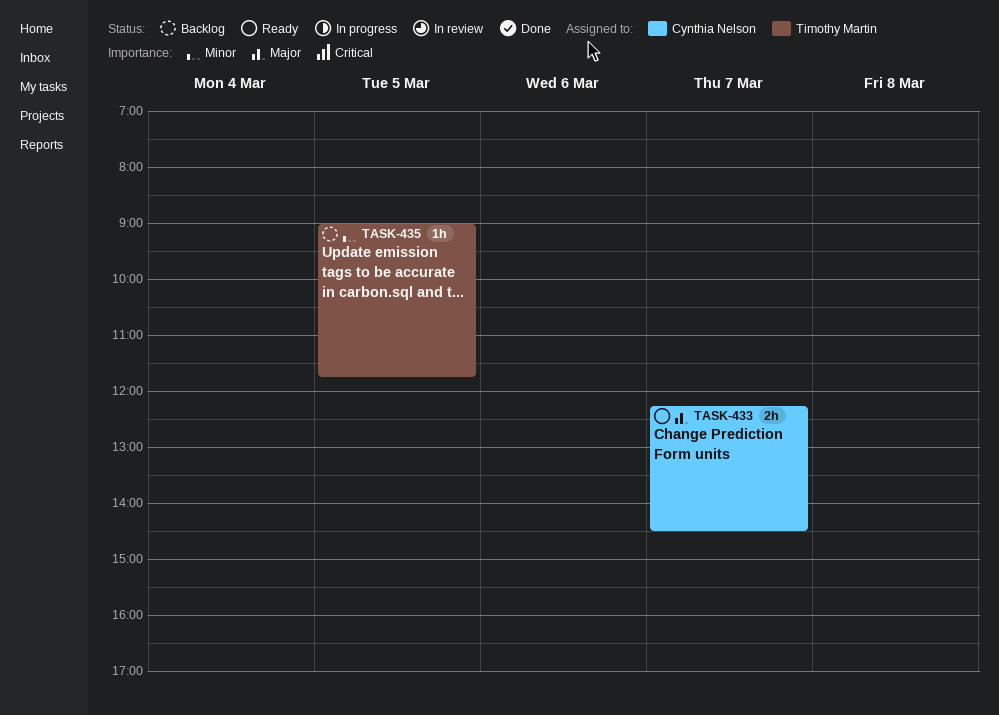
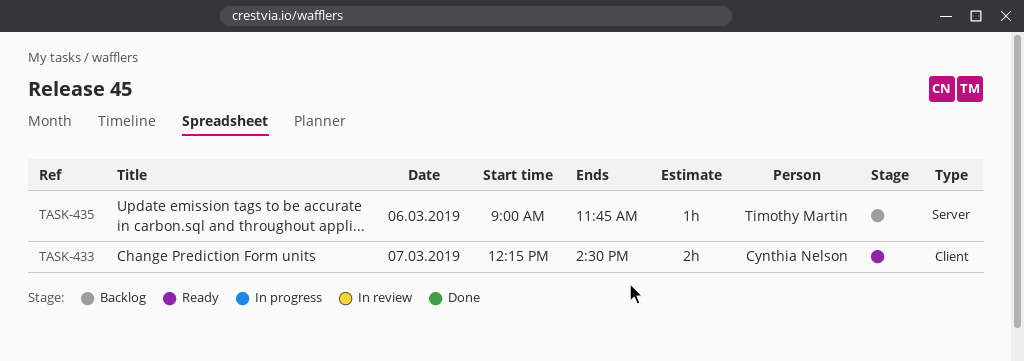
TASK-435, day: Mar 5 -> Mar 6

